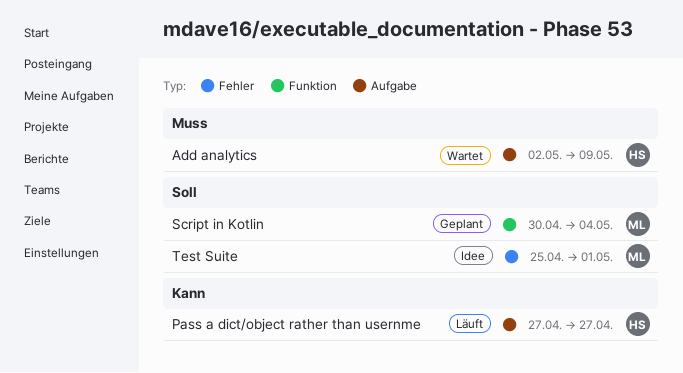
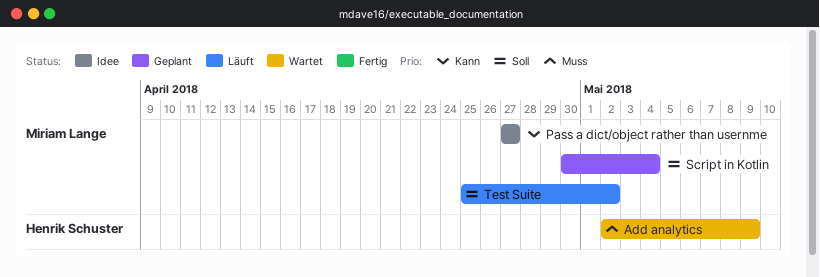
Pass a dict/object rather than usernme, status: Läuft -> Idee
Pass a dict/object rather than usernme, owner: Henrik Schuster -> Miriam Lange
Test Suite, status: Idee -> Läuft
Test Suite, due: May 1 -> May 2

